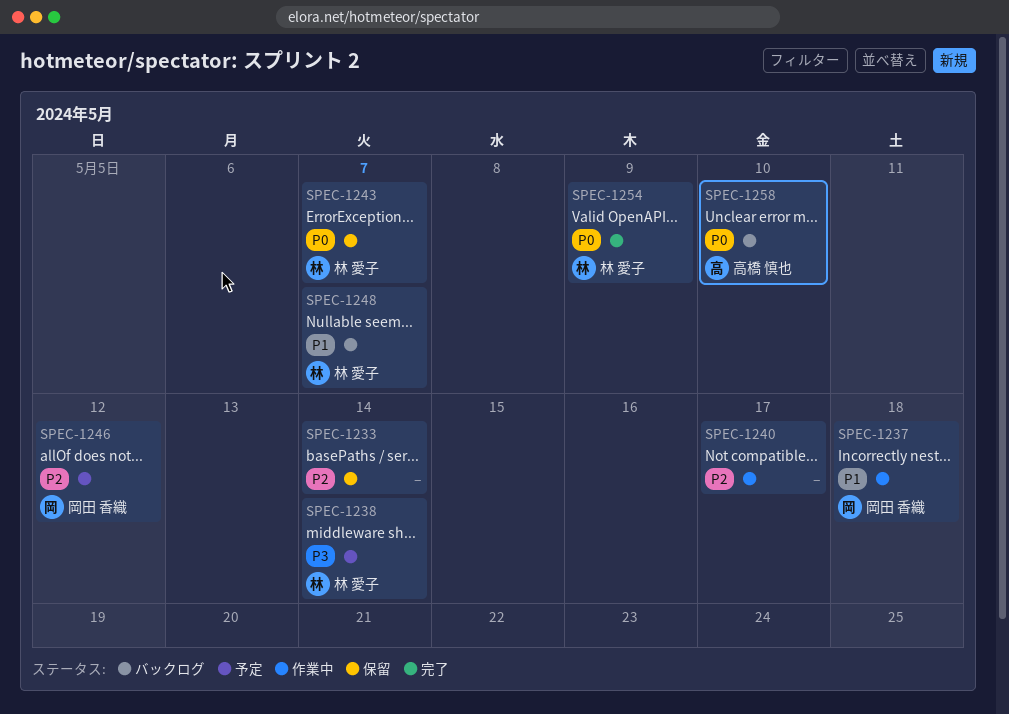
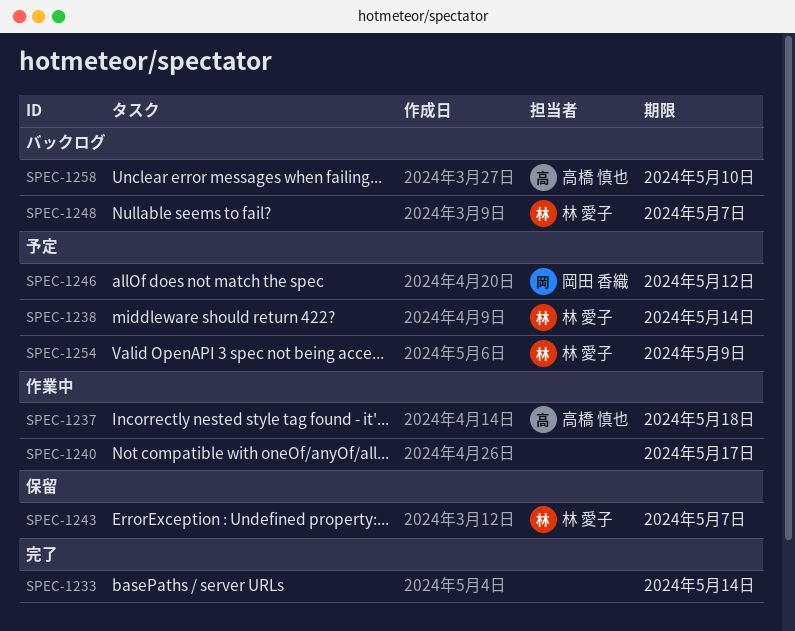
SPEC-1233, status: 保留 -> 完了
SPEC-1237, owner: 岡田 香織 -> 高橋 慎也
SPEC-1254, status: 完了 -> 予定

